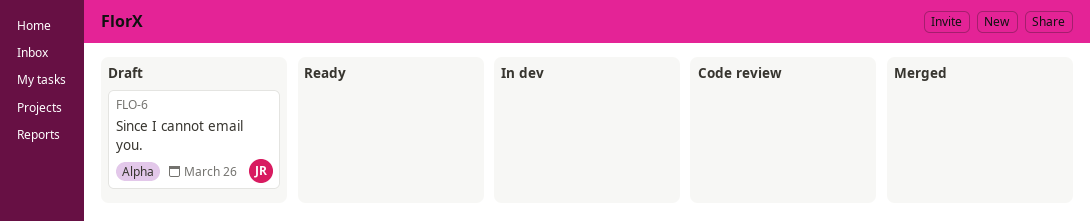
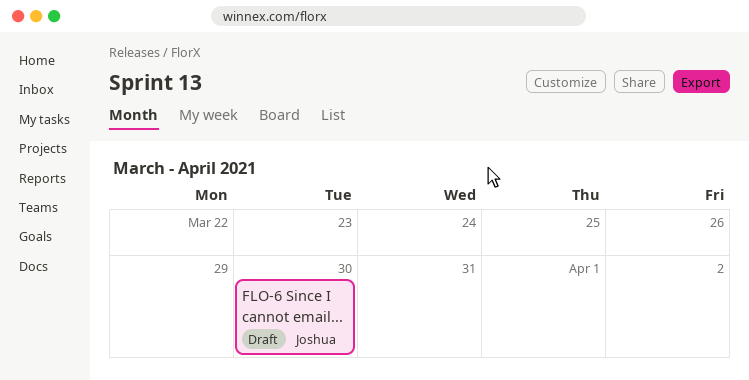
FLO-6, due: Mar 26 -> Mar 30

